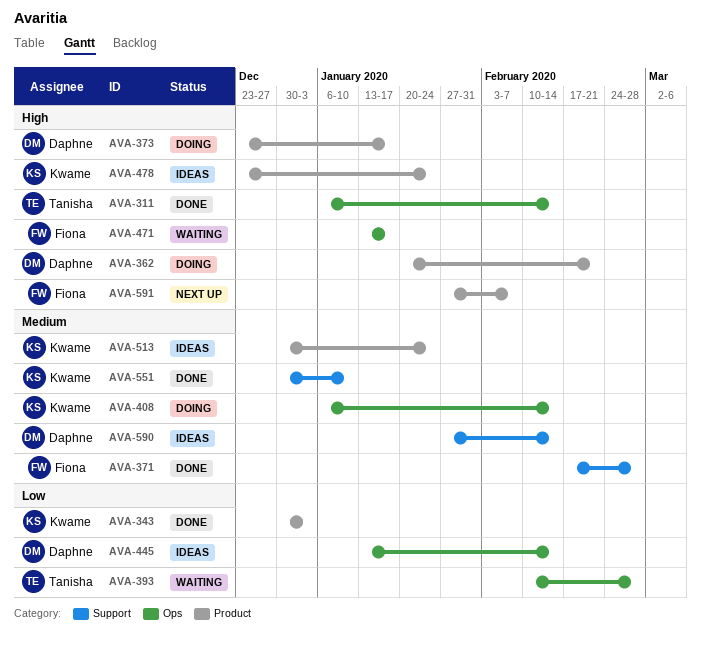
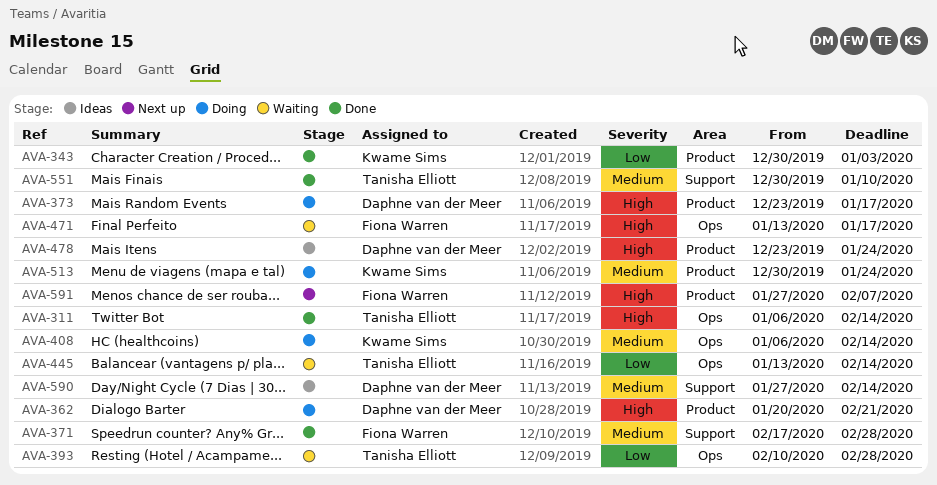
AVA-445, status: Ideas -> Waiting
AVA-445, owner: Daphne van der Meer -> Tanisha Elliott
AVA-478, owner: Kwame Sims -> Daphne van der Meer
AVA-513, status: Ideas -> Doing
AVA-551, owner: Kwame Sims -> Tanisha Elliott

